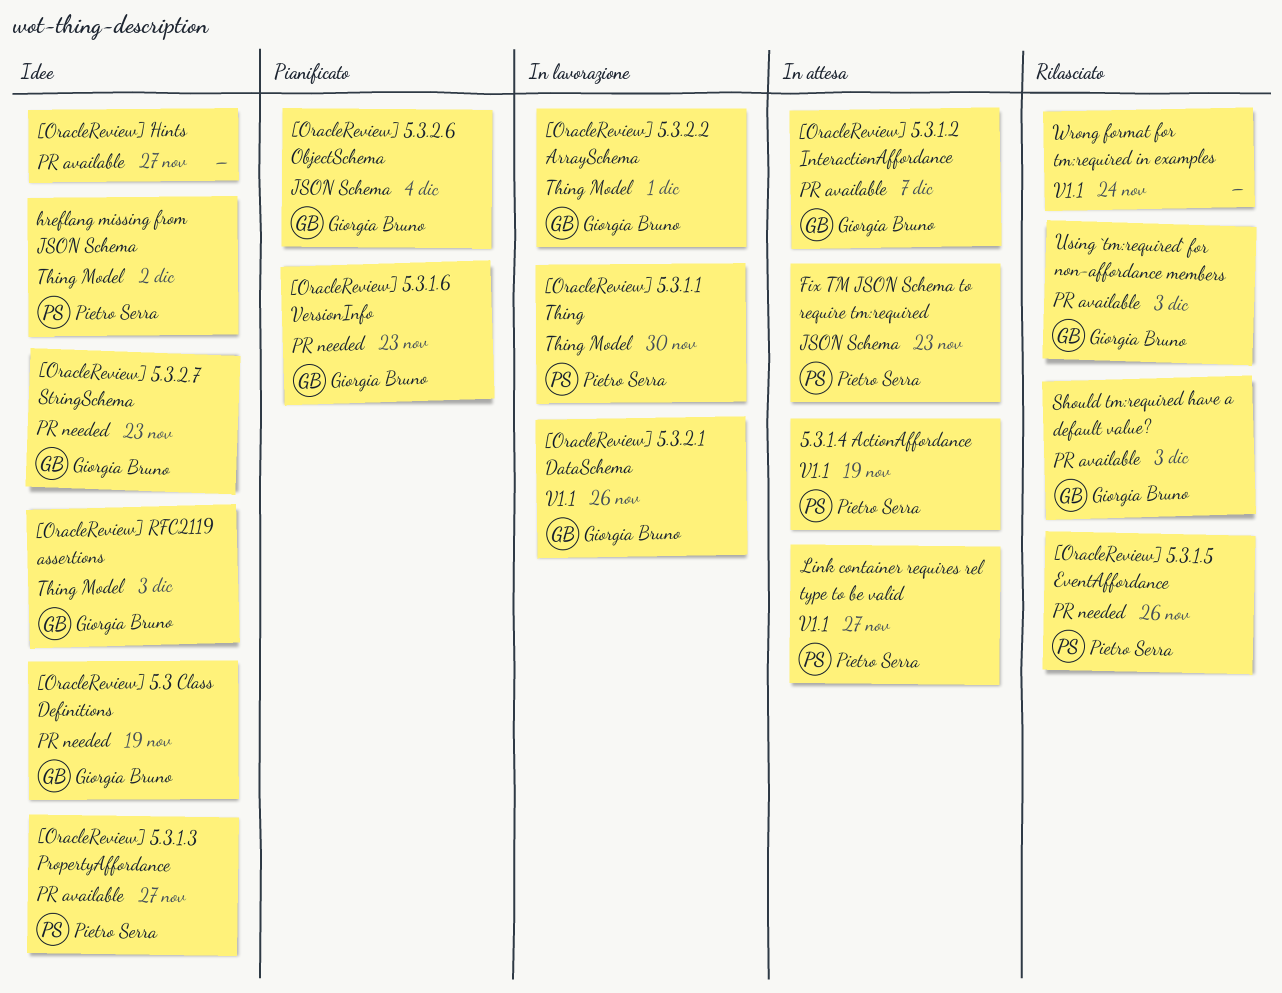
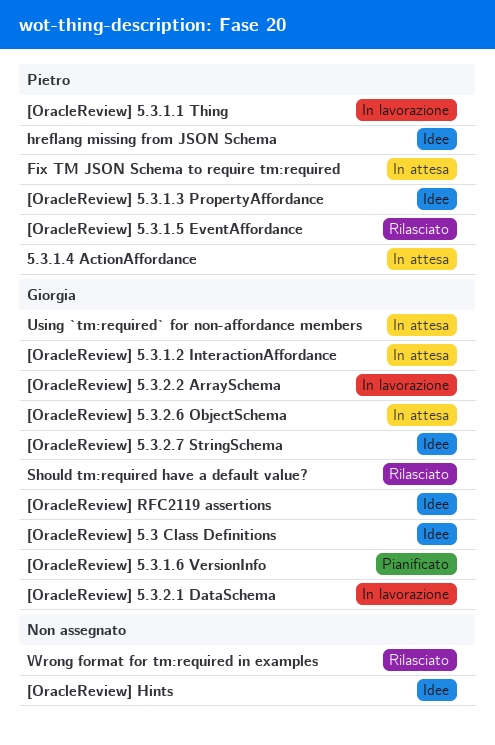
[OracleReview] 5.3.2.6 ObjectSchema, status: Pianificato -> In attesa
Link container requires rel type to be valid: present -> none
Using `tm:required` for non-affordance members, status: Rilasciato -> In attesa

